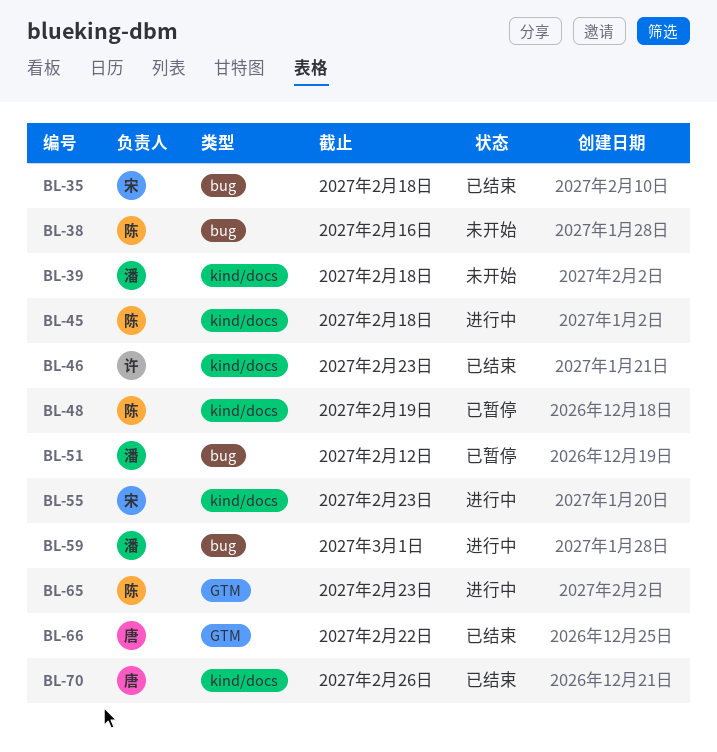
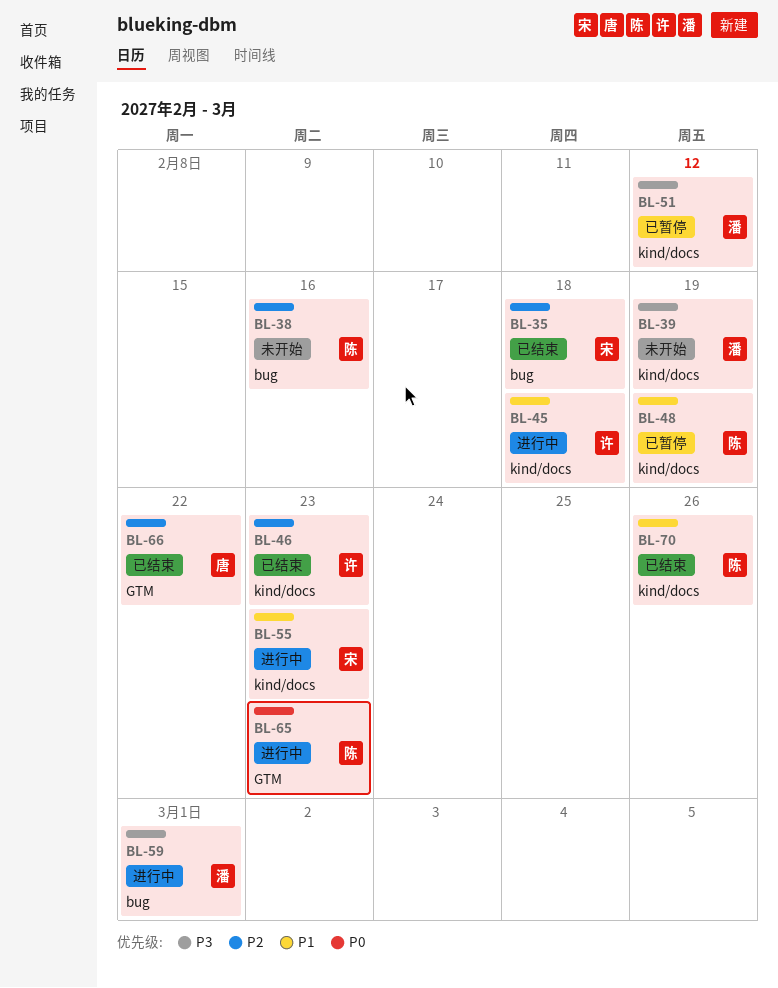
BL-39, due: Feb 18 -> Feb 19
BL-45, owner: 陈 -> 许
BL-51, label: bug -> kind/docs
BL-70, owner: 唐 -> 陈

